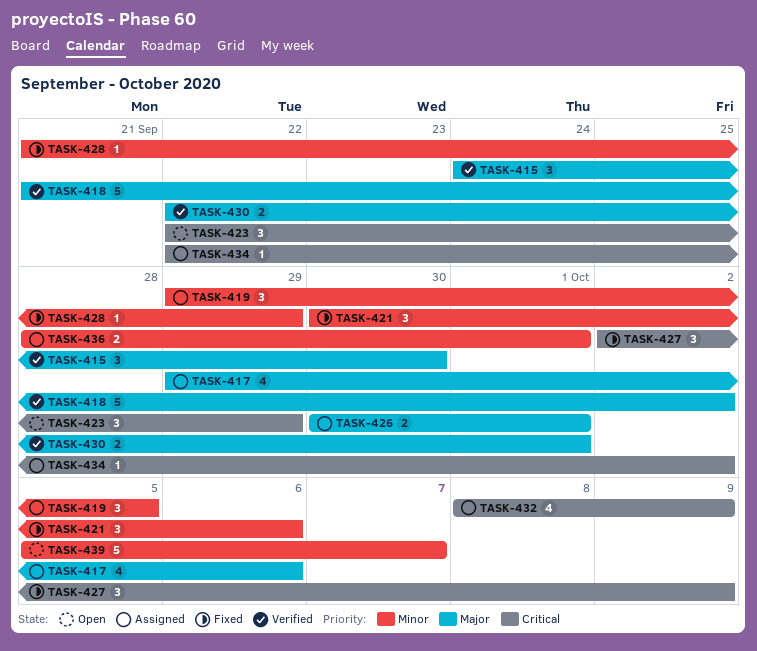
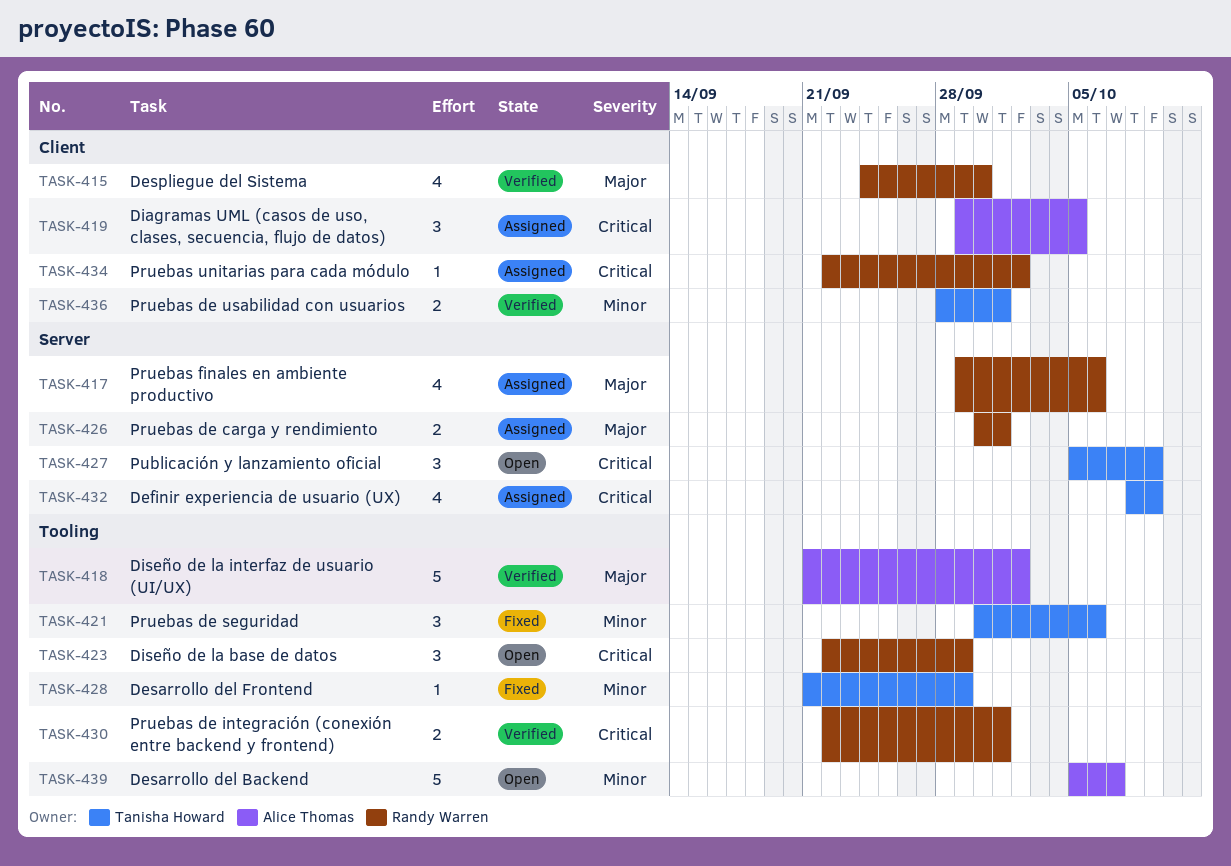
TASK-415, estimate: 3 -> 4
TASK-419, priority: Minor -> Critical
TASK-427, status: Fixed -> Open
TASK-427, start: Oct 2 -> Oct 5
TASK-430, priority: Major -> Critical
TASK-436, status: Assigned -> Verified

